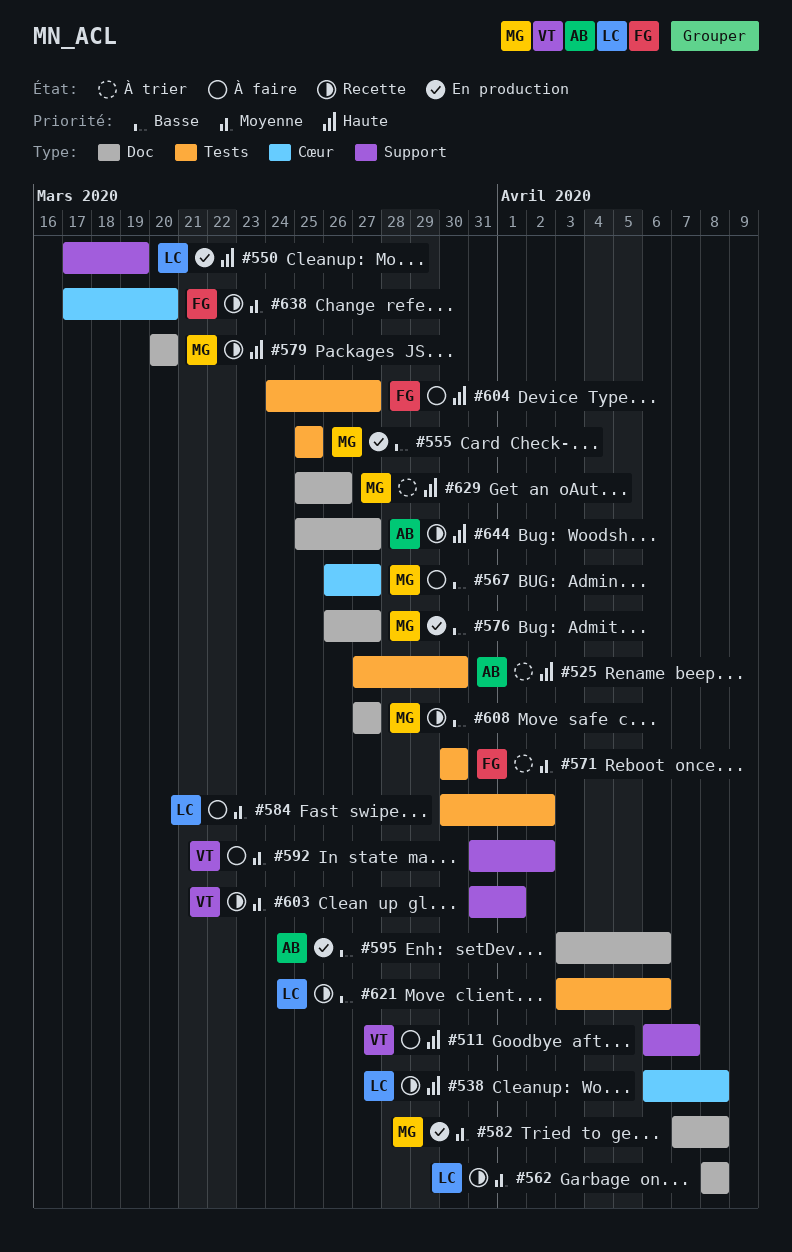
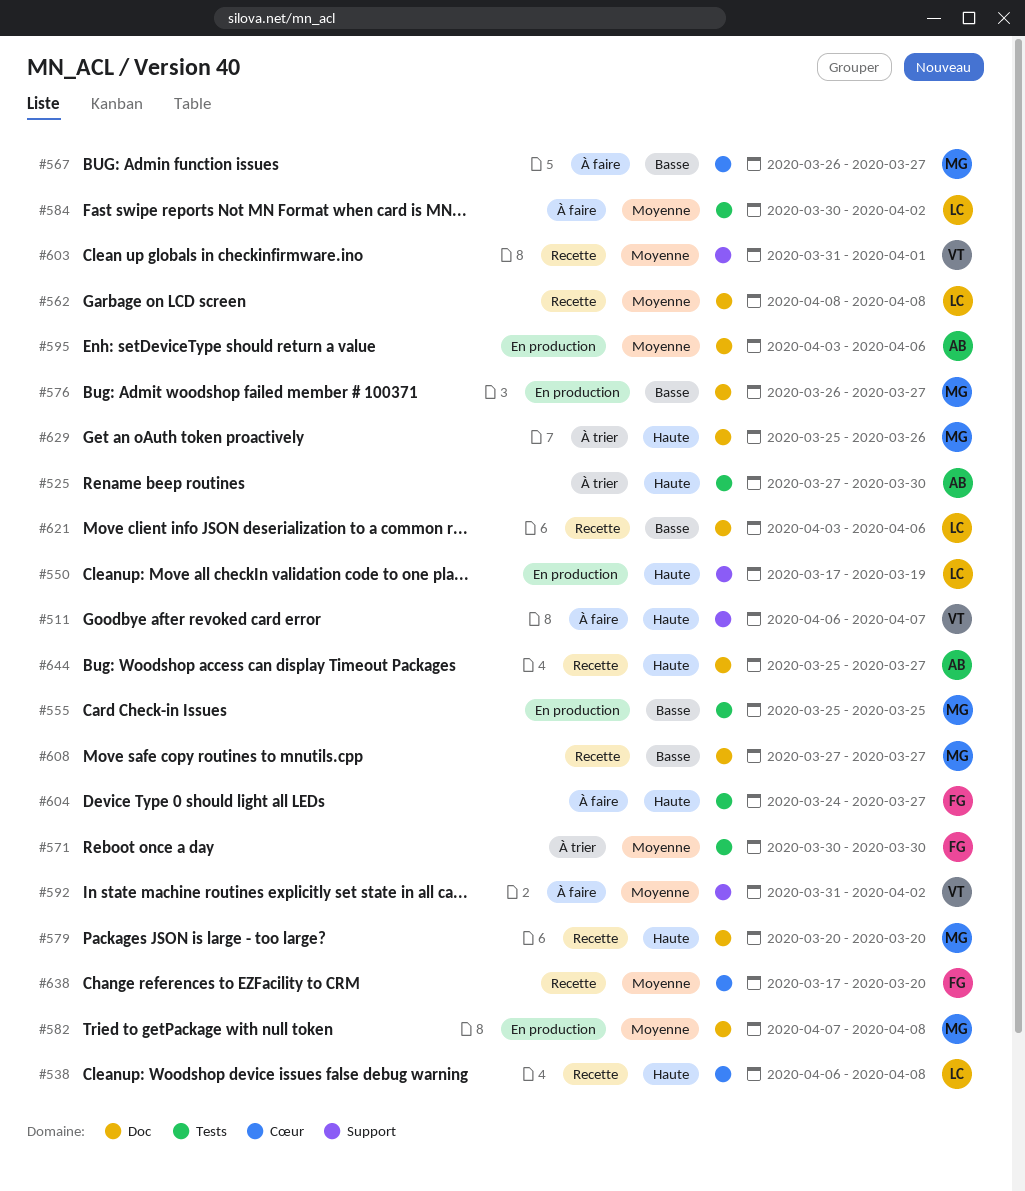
#595, priority: Basse -> Moyenne
#621, label: Tests -> Doc

